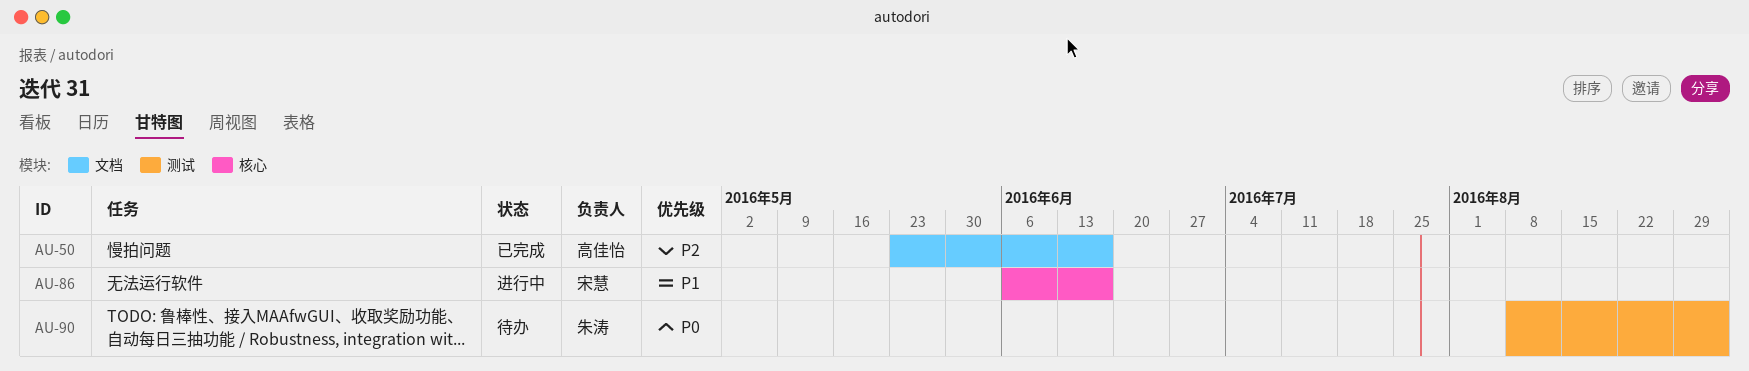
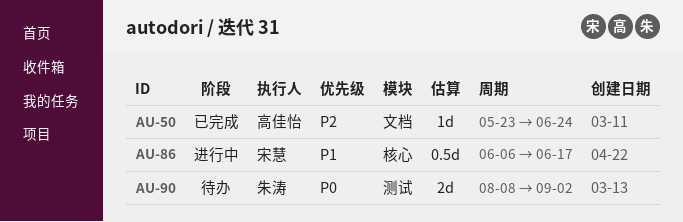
AU-50, due: Jun 17 -> Jun 24

